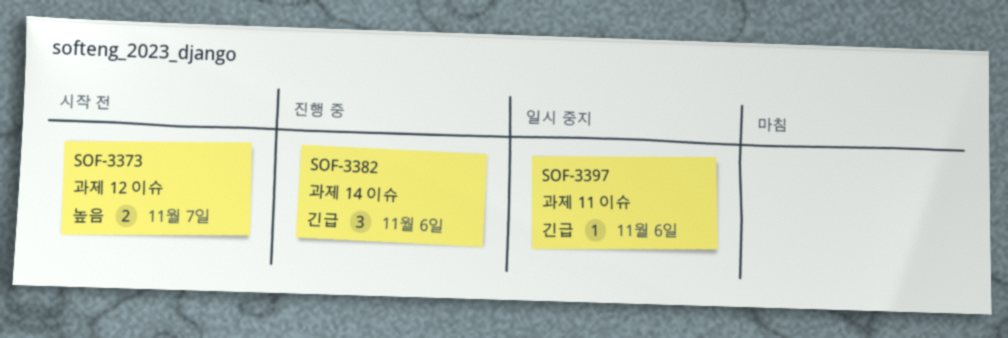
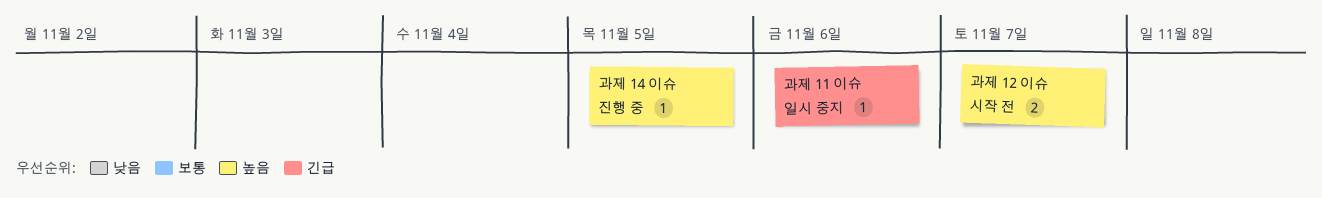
과제 14 이슈, priority: 긴급 -> 높음
과제 14 이슈, estimate: 3 -> 1
과제 14 이슈, due: Nov 6 -> Nov 5

